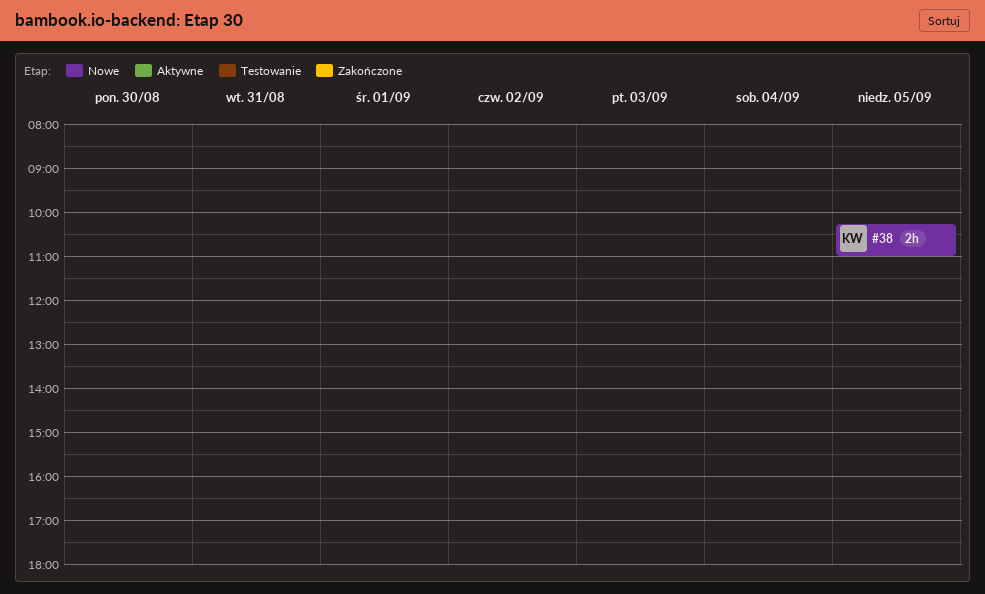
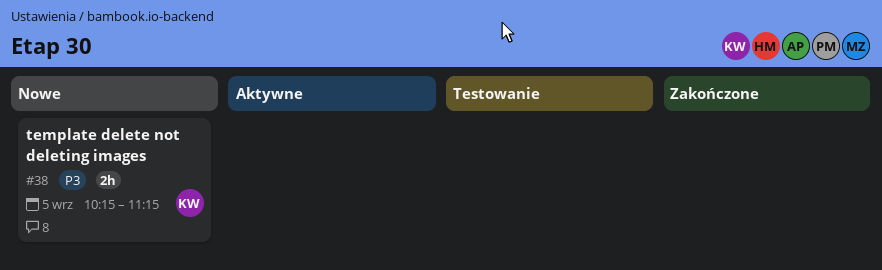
#38, ends: 11:00 -> 11:15

